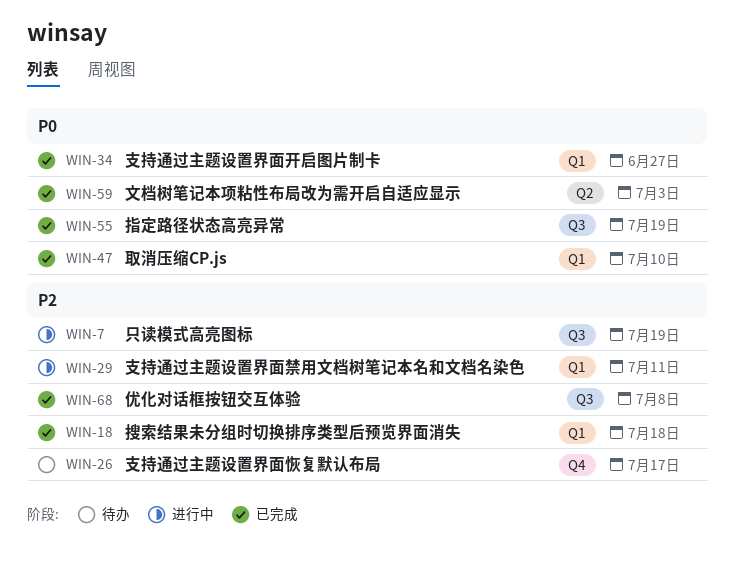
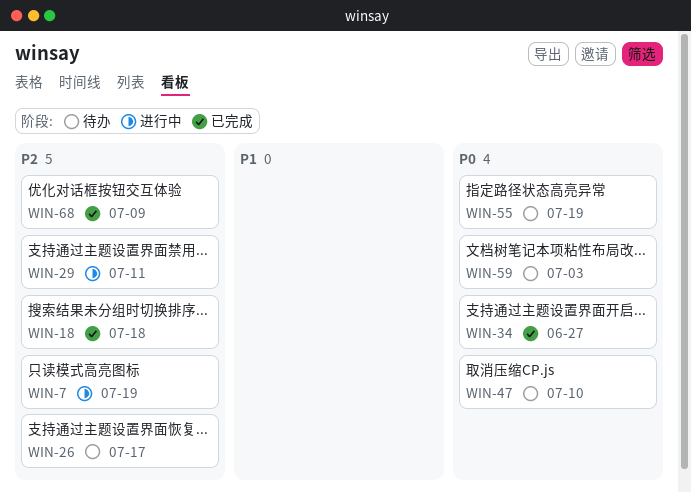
WIN-47, status: 已完成 -> 待办
WIN-55, status: 已完成 -> 待办
WIN-59, status: 已完成 -> 待办
WIN-68, due: Jul 8 -> Jul 9

